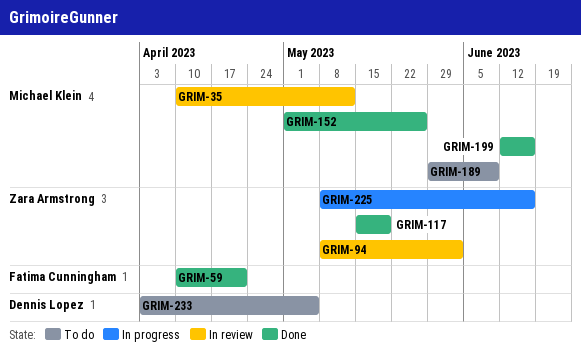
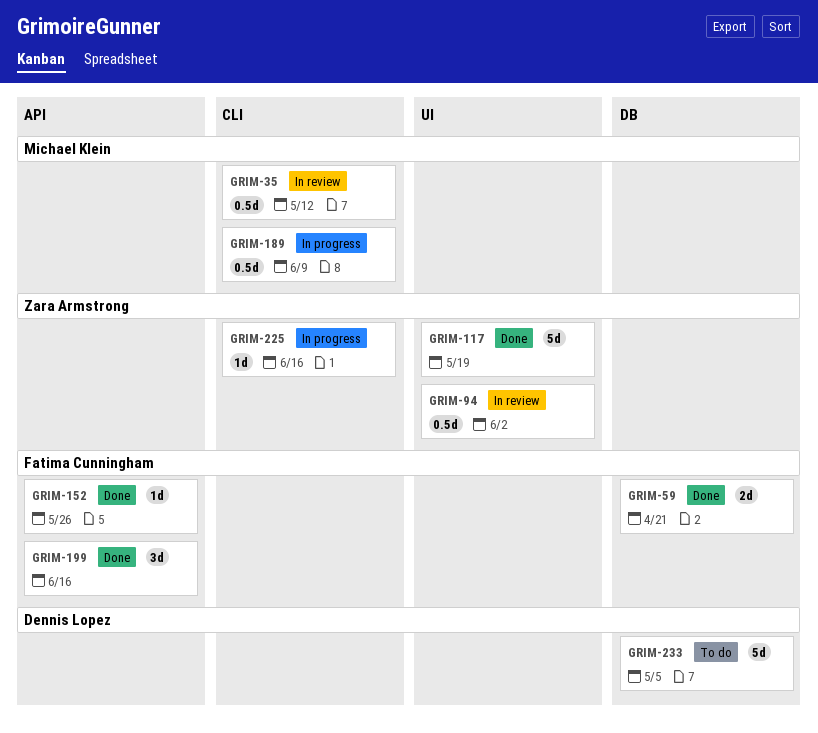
GRIM-152, owner: Michael Klein -> Fatima Cunningham
GRIM-189, status: To do -> In progress
GRIM-199, owner: Michael Klein -> Fatima Cunningham

